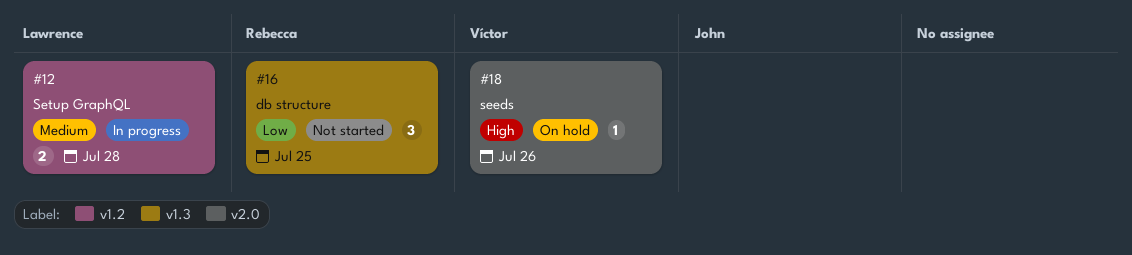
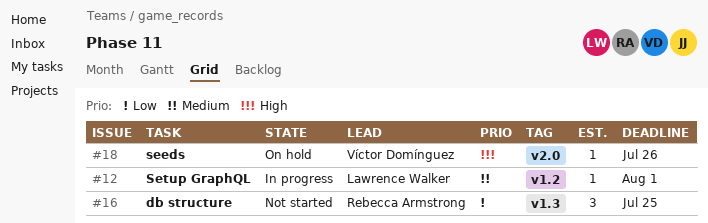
#12, estimate: 2 -> 1
#12, due: Jul 28 -> Aug 1

